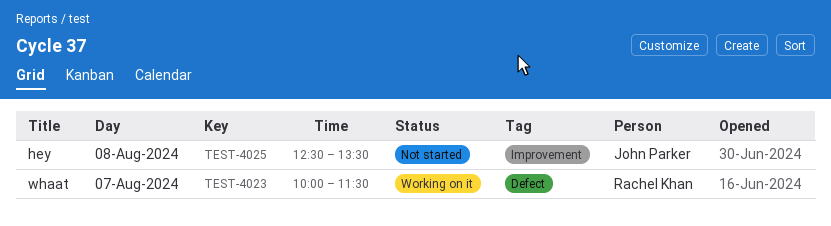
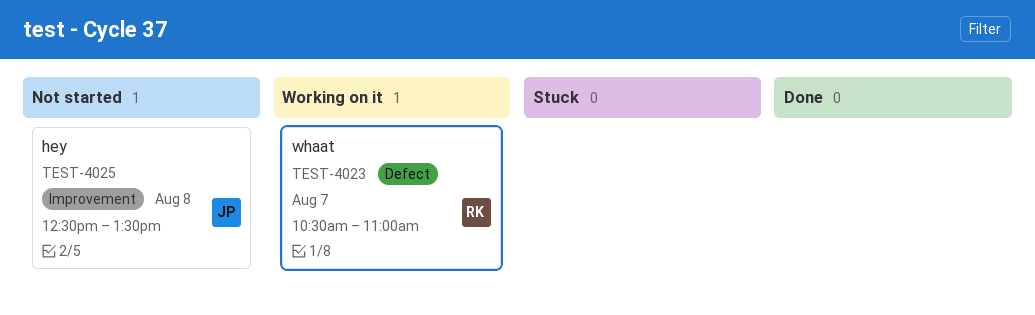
TEST-4023, begins: 10:00 -> 10:30
TEST-4023, ends: 11:30 -> 11:00

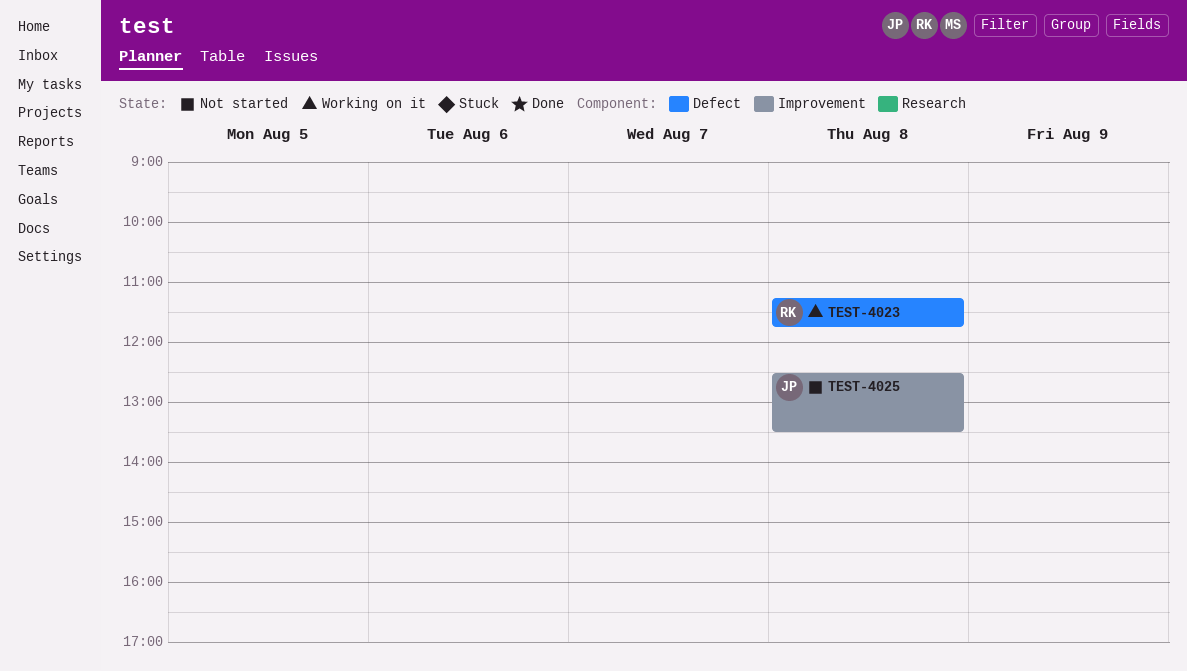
TEST-4023, day: Aug 7 -> Aug 8
TEST-4023, begins: 10:30 -> 11:15
TEST-4023, ends: 11:00 -> 11:45

